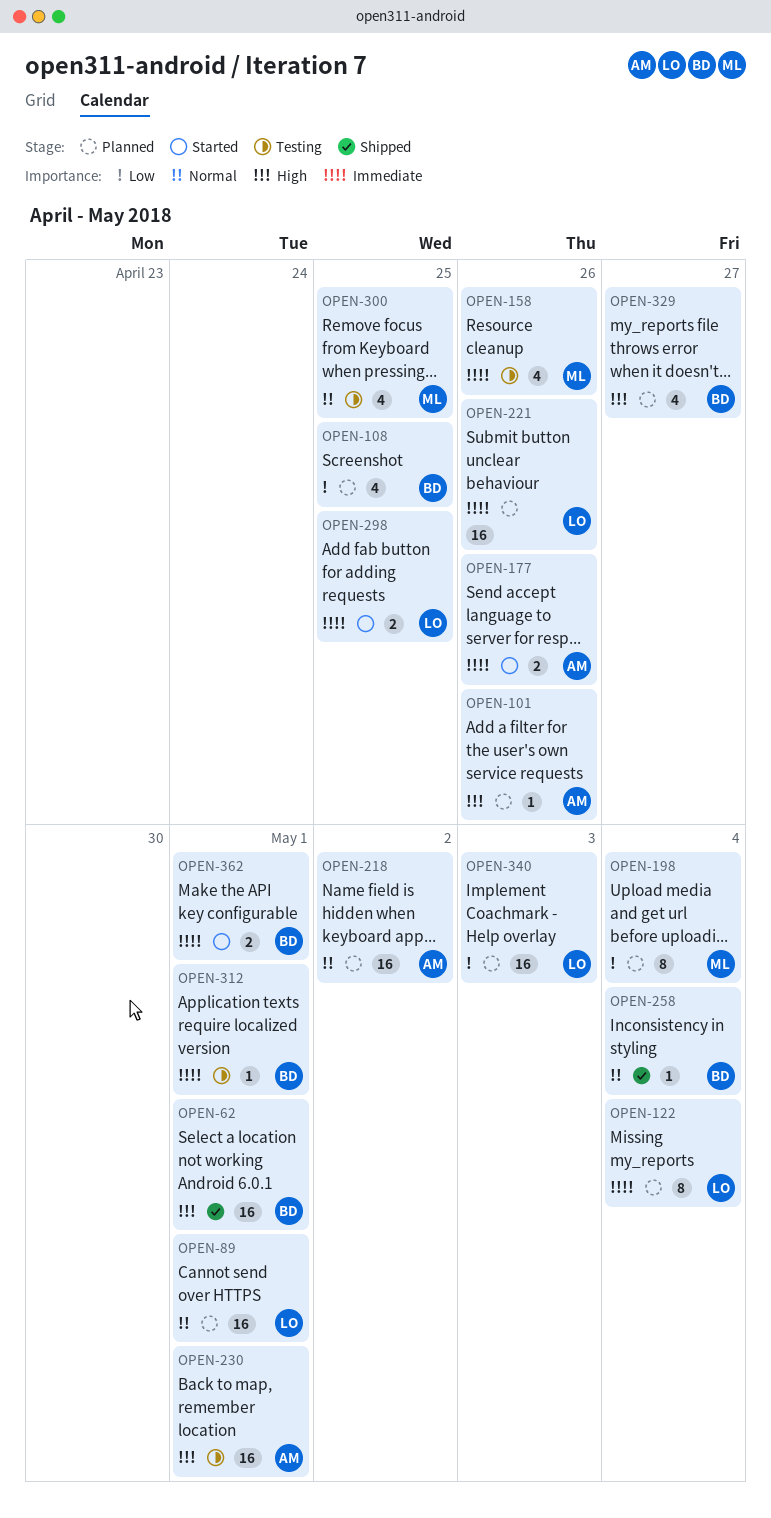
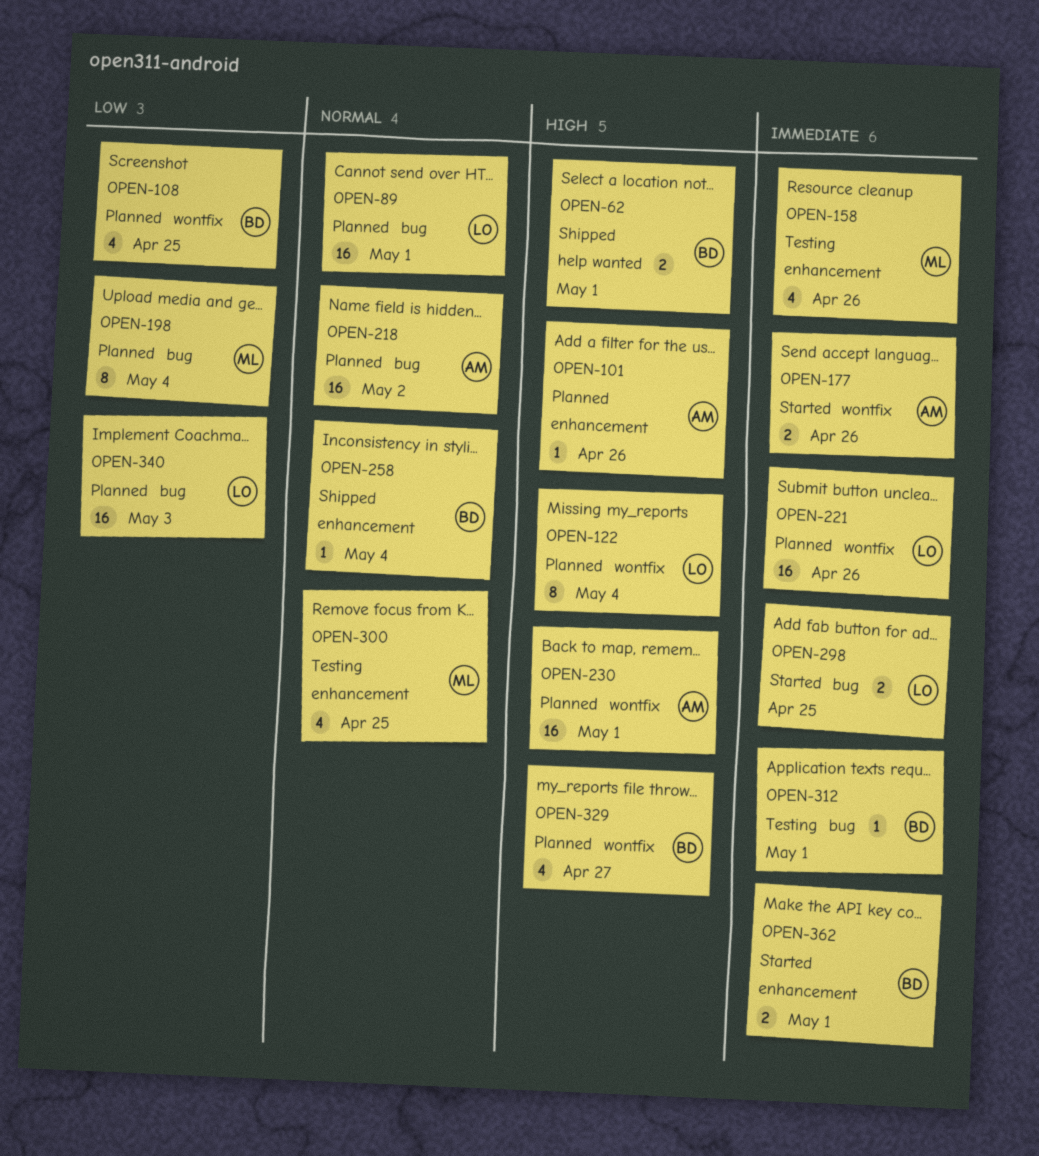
OPEN-62, estimate: 16 -> 2
OPEN-122, priority: Immediate -> High
OPEN-230, status: Testing -> Planned

